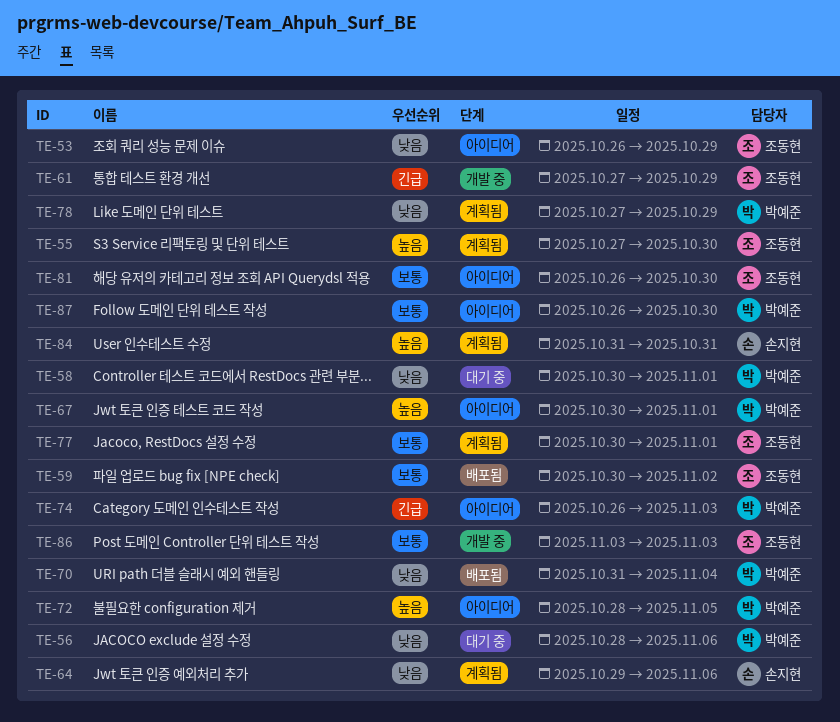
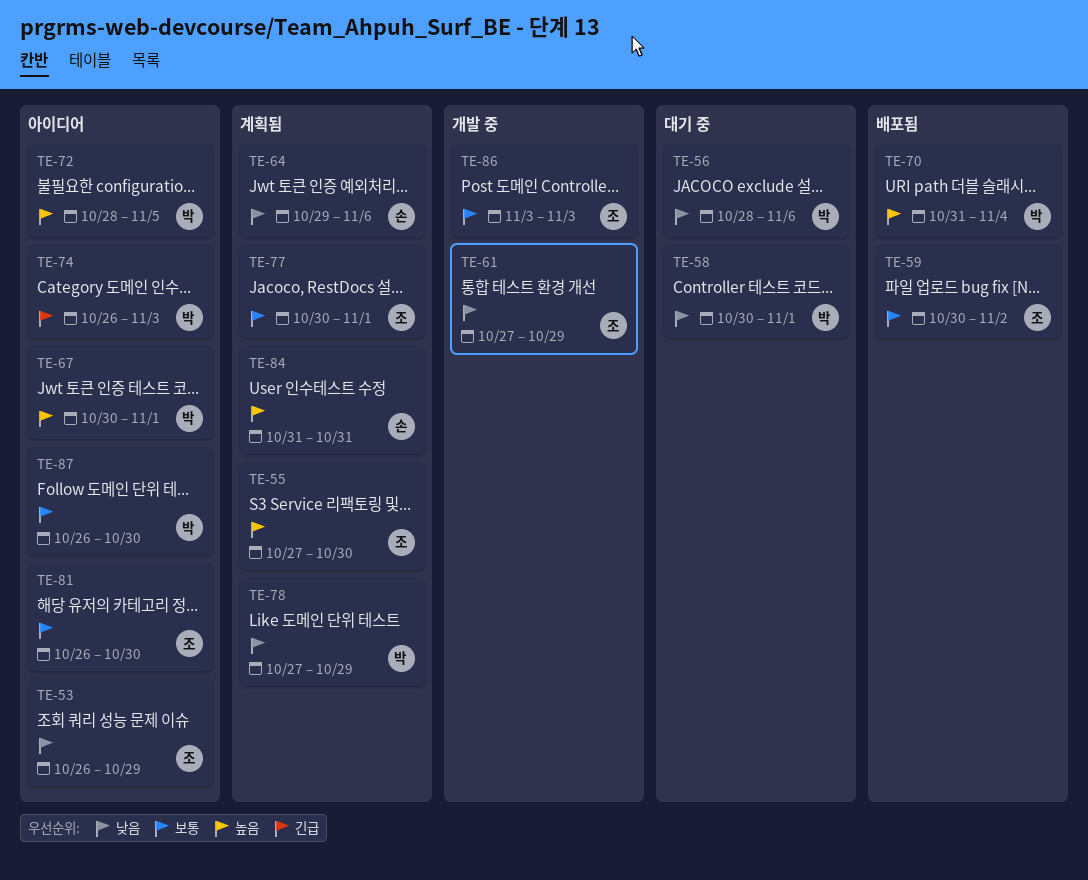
TE-61, priority: 긴급 -> 낮음
TE-70, priority: 낮음 -> 높음

